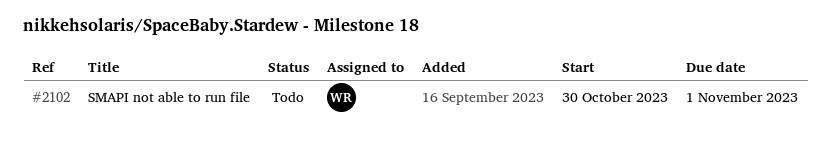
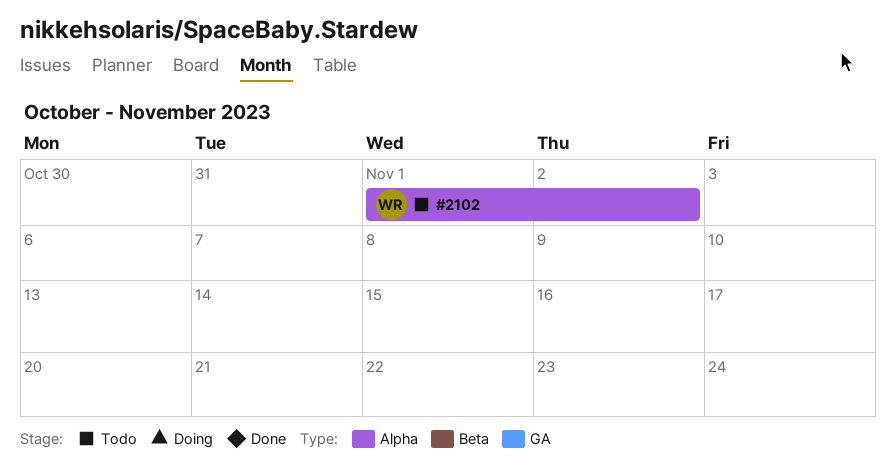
#2102, start: Oct 30 -> Nov 1
#2102, due: Nov 1 -> Nov 2

